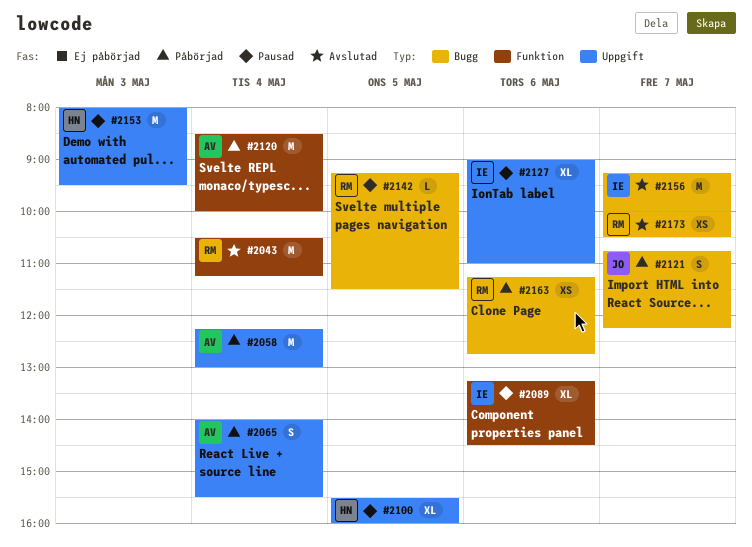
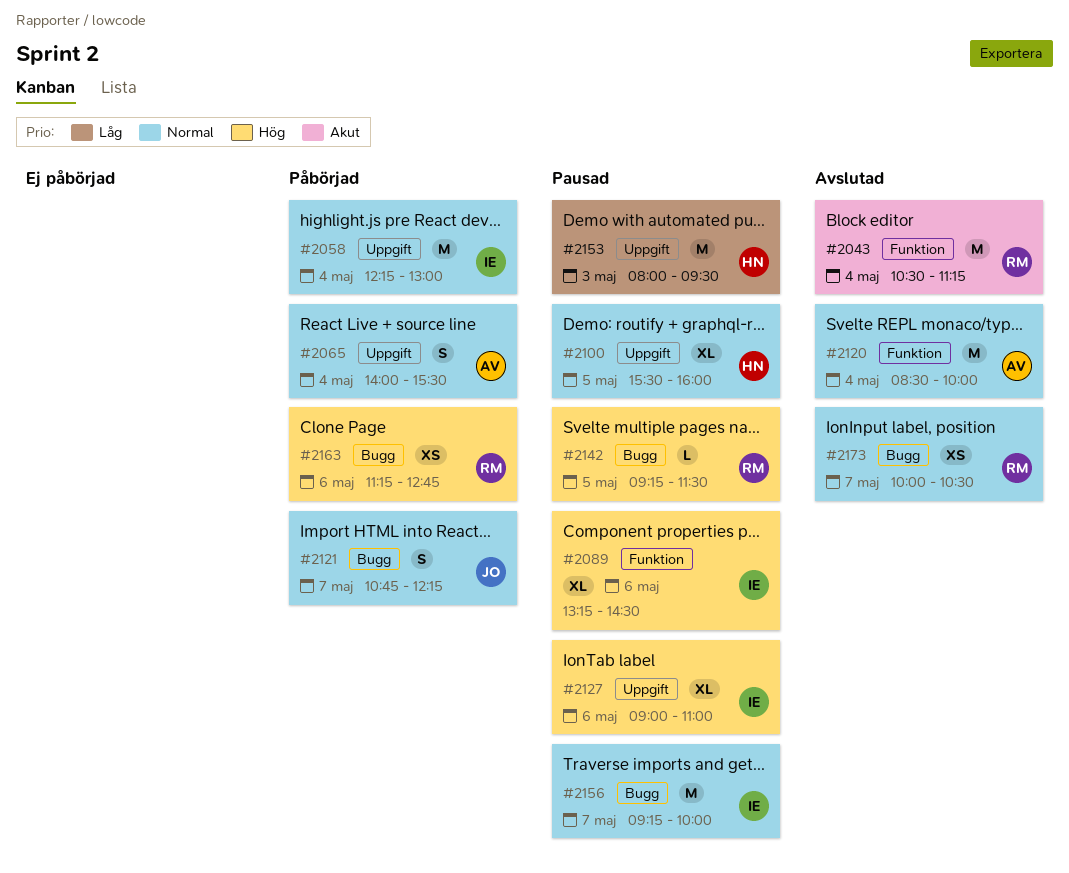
#2058, owner: AV -> IE
#2120, status: Påbörjad -> Avslutad
#2156, status: Avslutad -> Pausad

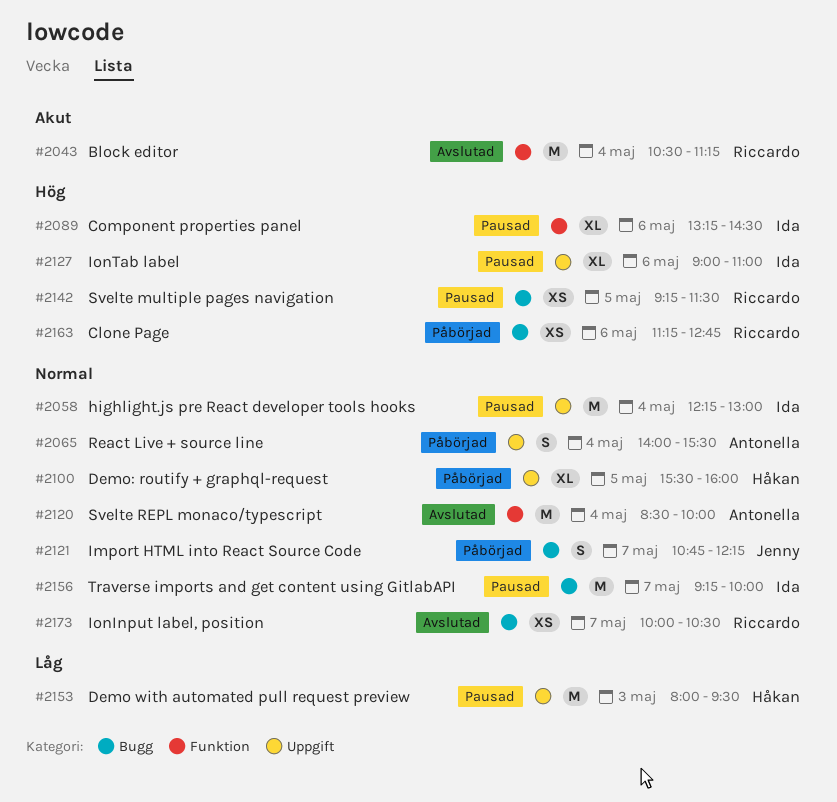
#2058, status: Påbörjad -> Pausad
#2100, status: Pausad -> Påbörjad
#2142, estimate: L -> XS

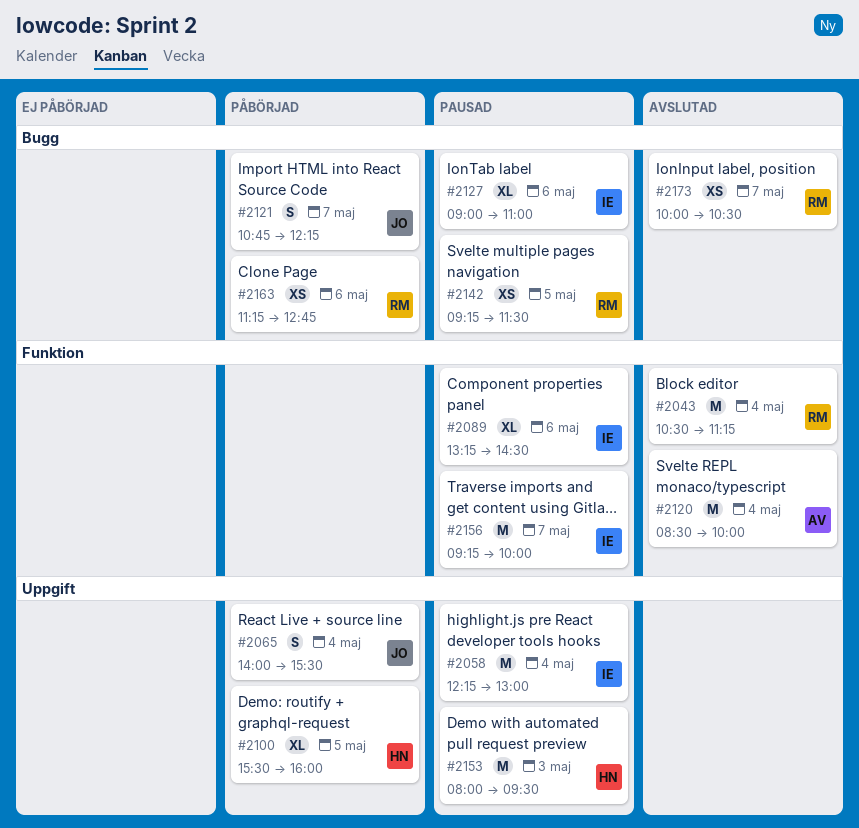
#2065, owner: Antonella -> Jenny
#2127, label: Uppgift -> Bugg
#2156, label: Bugg -> Funktion

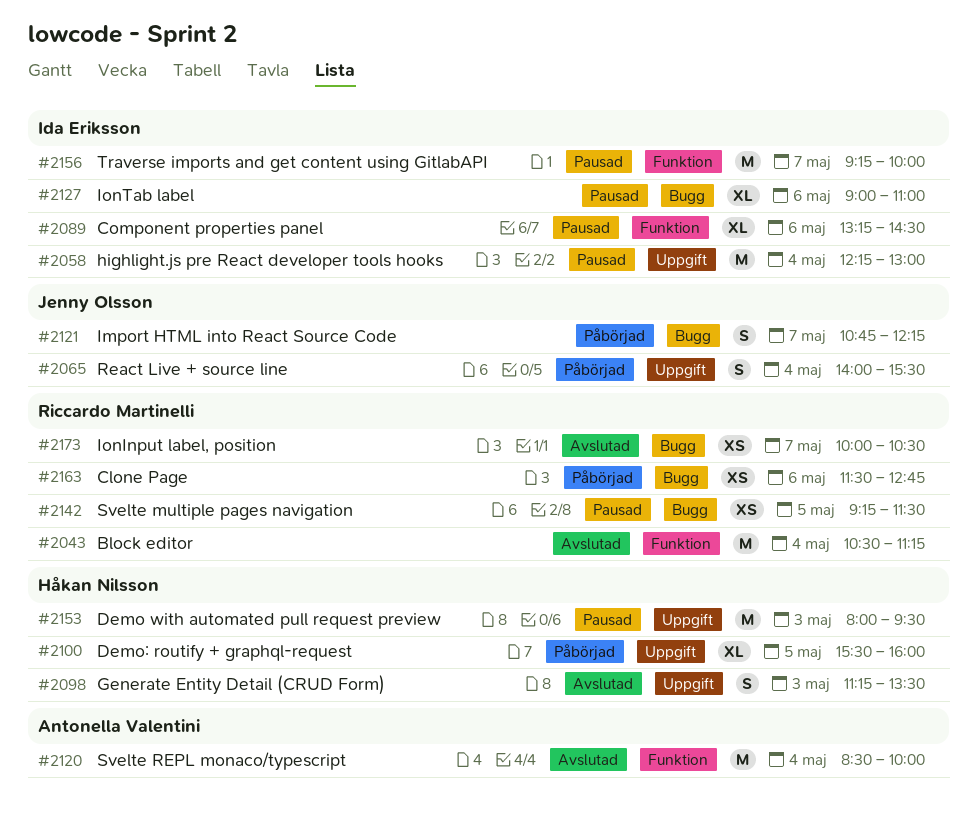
#2098: none -> present
#2163, begins: 11:15 -> 11:30

